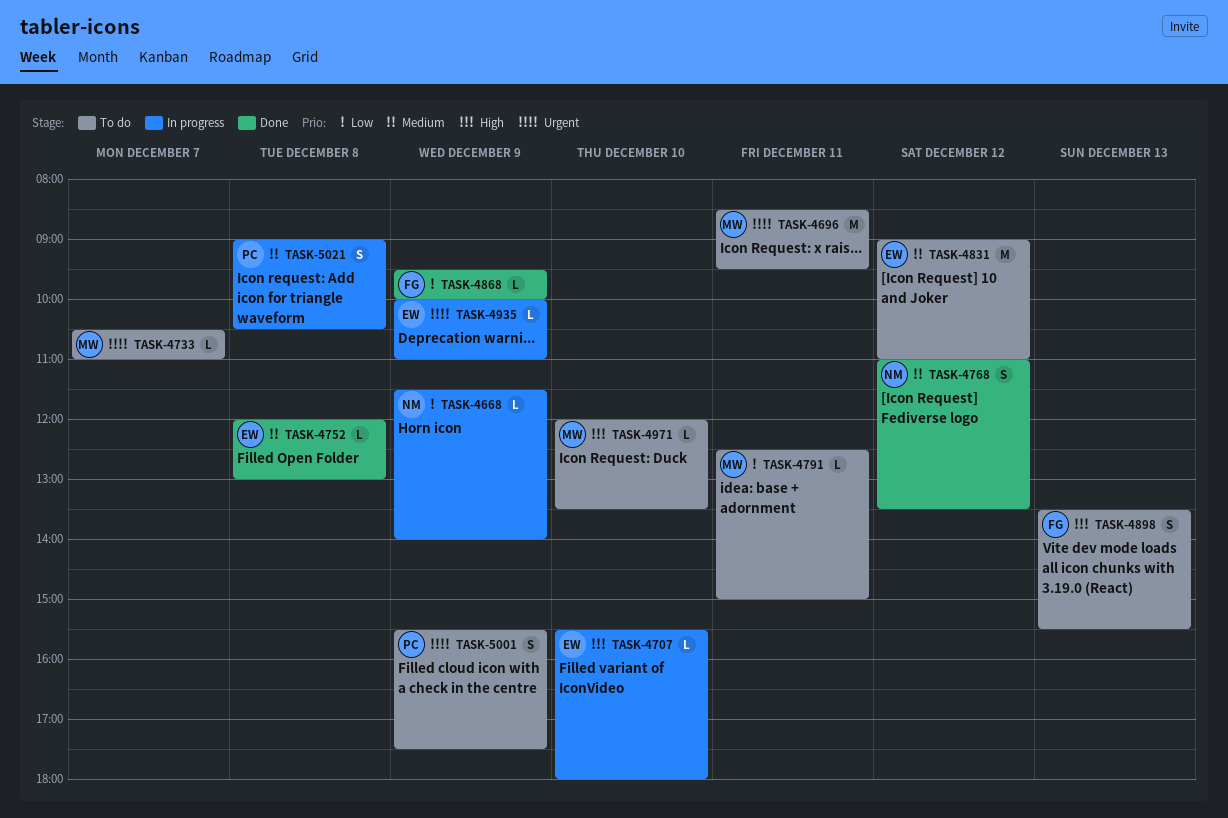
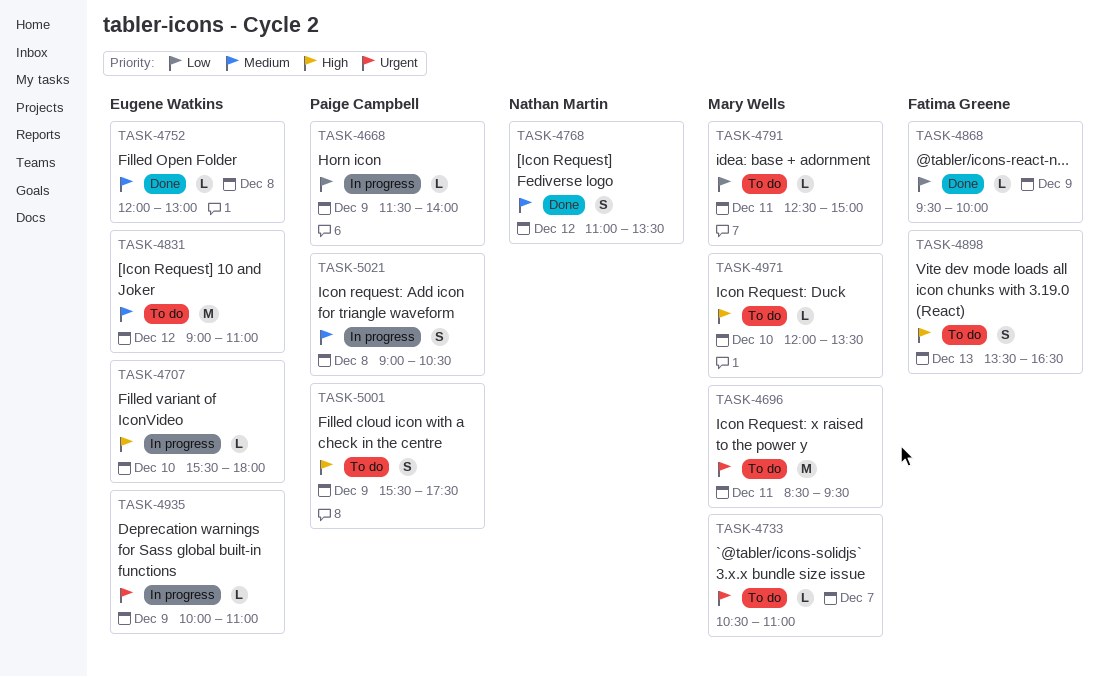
TASK-4668, owner: Nathan Martin -> Paige Campbell
TASK-4898, ends: 15:30 -> 16:30
TASK-5001, priority: Urgent -> High

